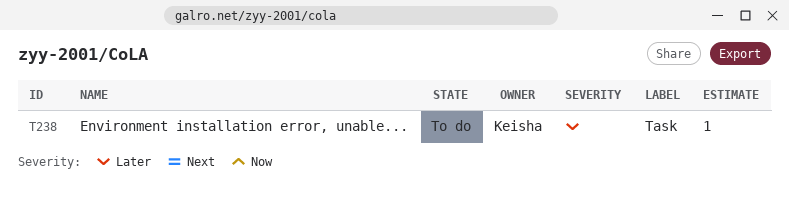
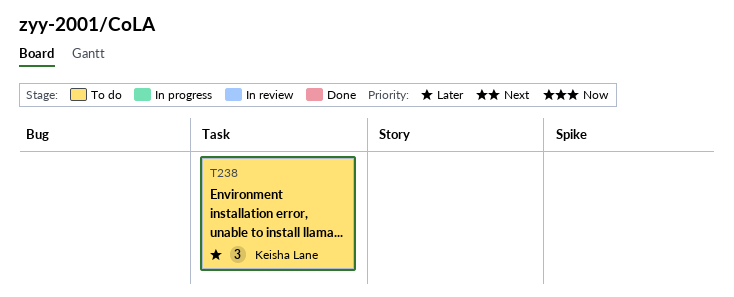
T238, estimate: 1 -> 3

